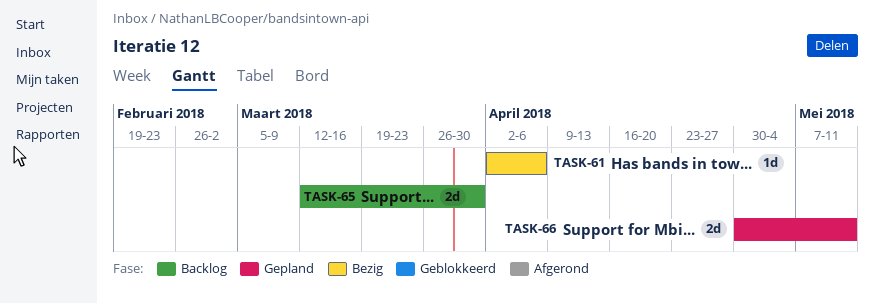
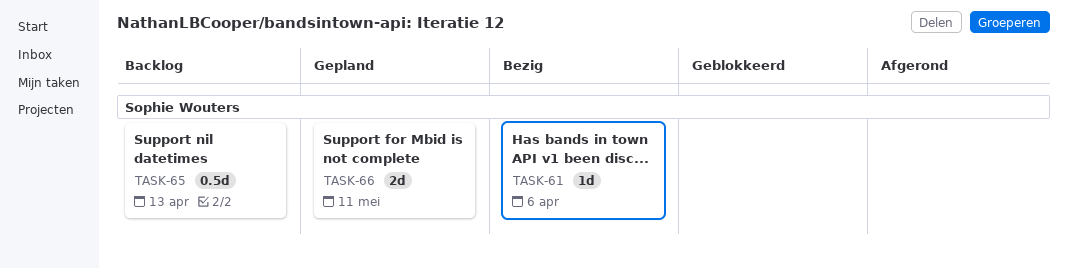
TASK-65, estimate: 2d -> 0.5d
TASK-65, due: Mar 30 -> Apr 13

